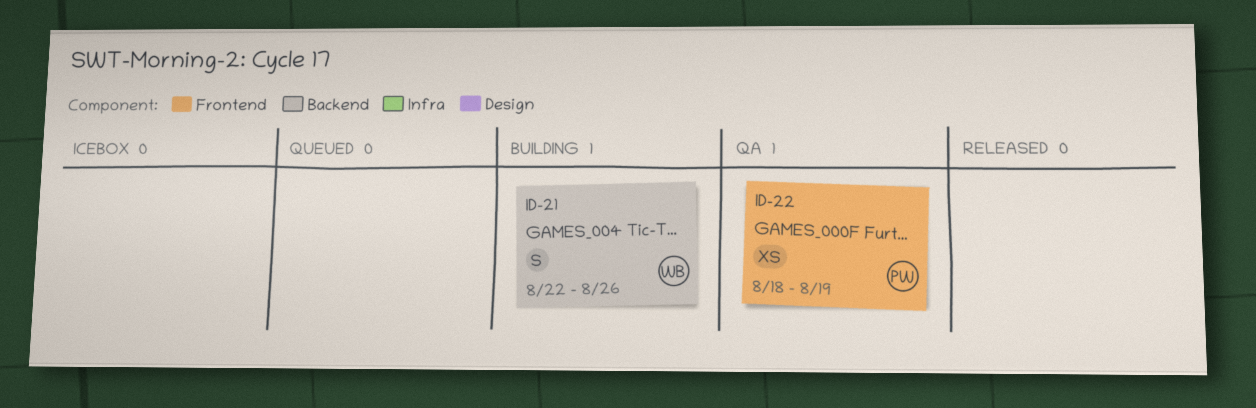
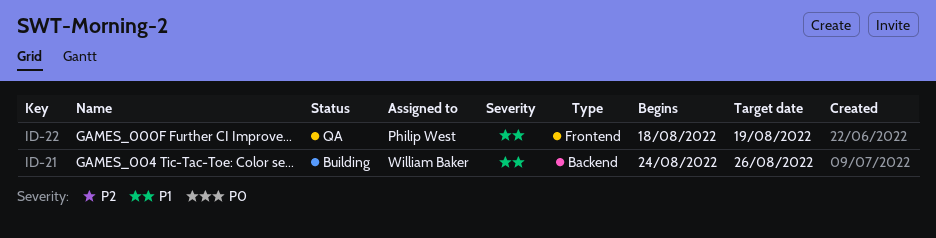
ID-21, start: Aug 22 -> Aug 24

